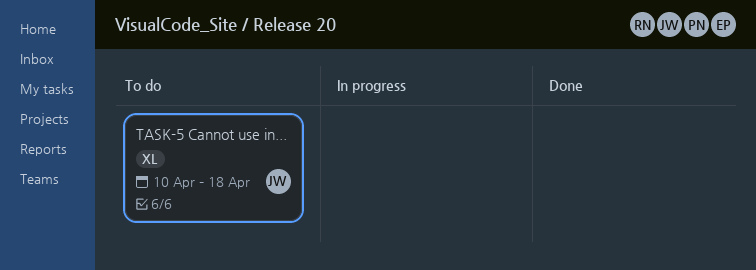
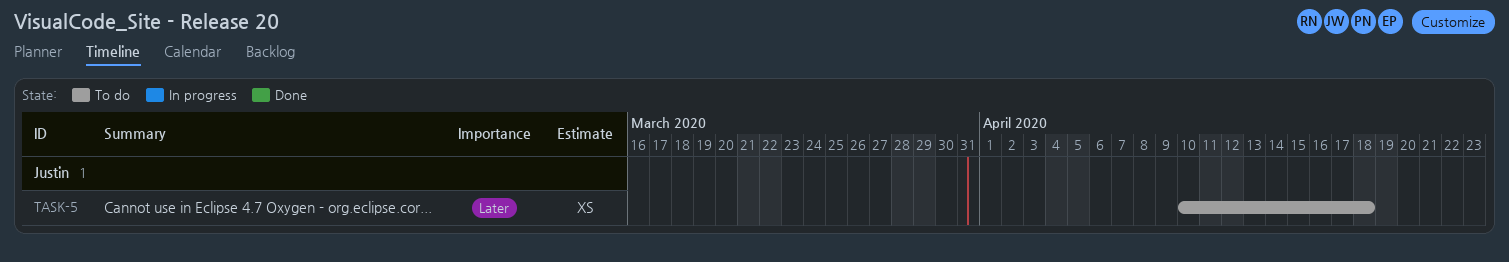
TASK-5, estimate: XL -> XS

